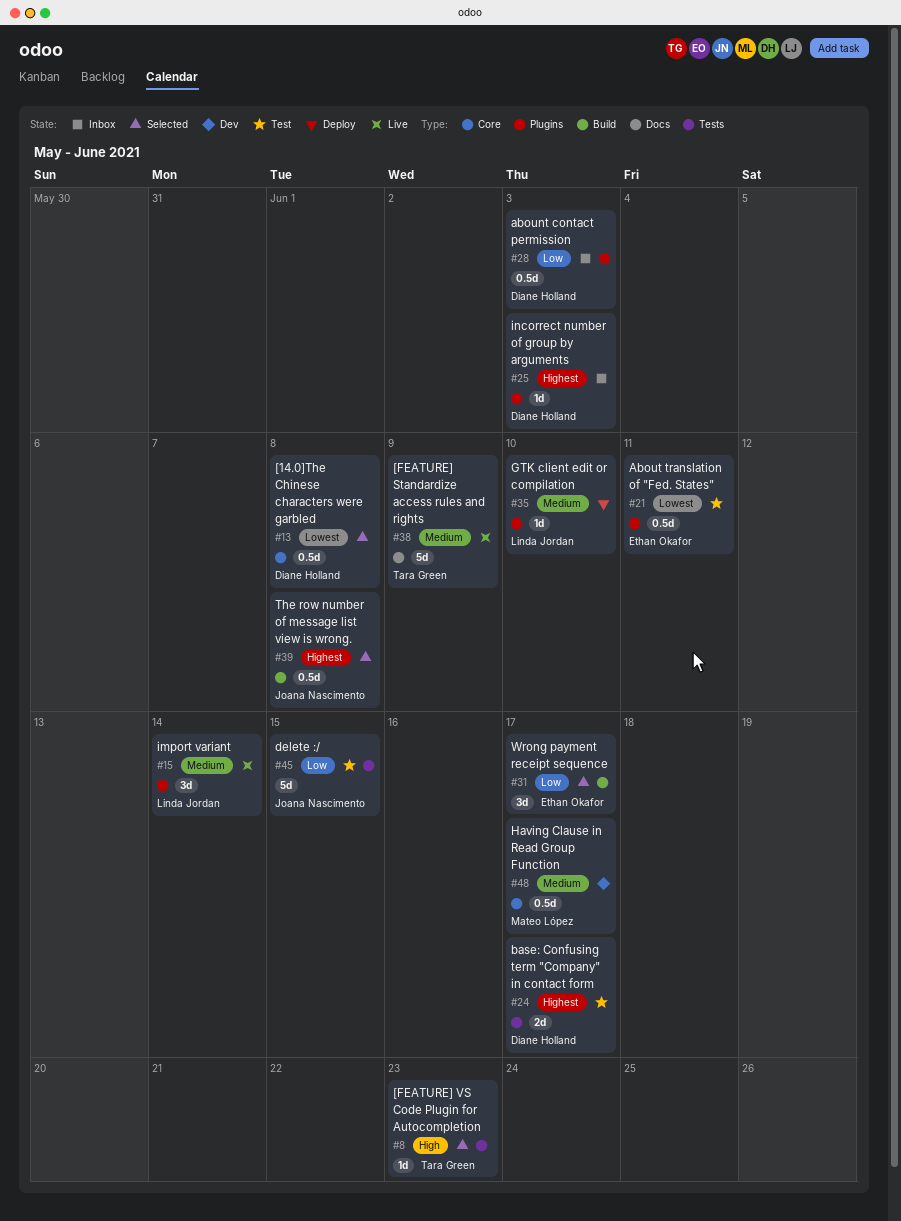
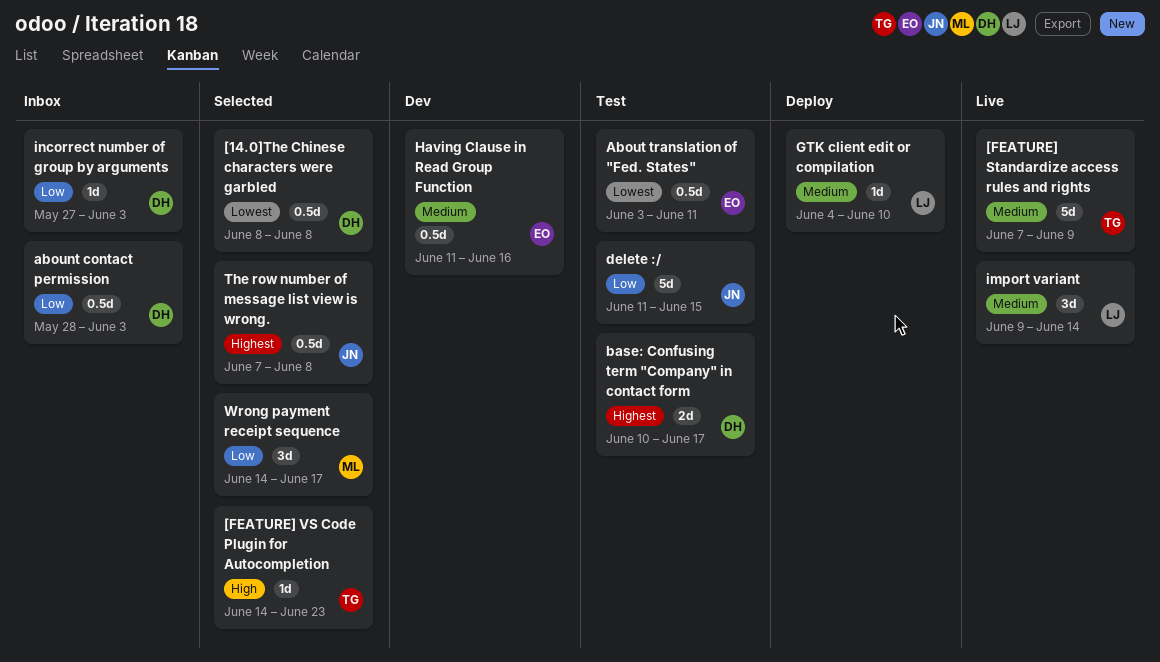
Having Clause in Read Group Function, owner: Mateo López -> Ethan Okafor
Having Clause in Read Group Function, due: Jun 17 -> Jun 16
incorrect number of group by arguments, priority: Highest -> Low
Wrong payment receipt sequence, owner: Ethan Okafor -> Mateo López

